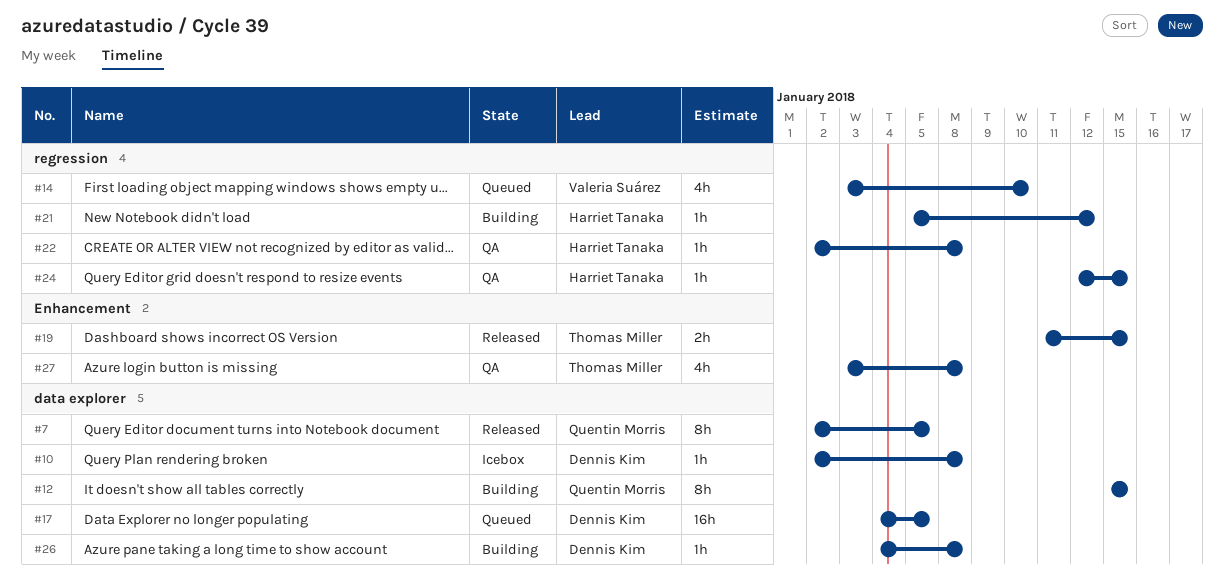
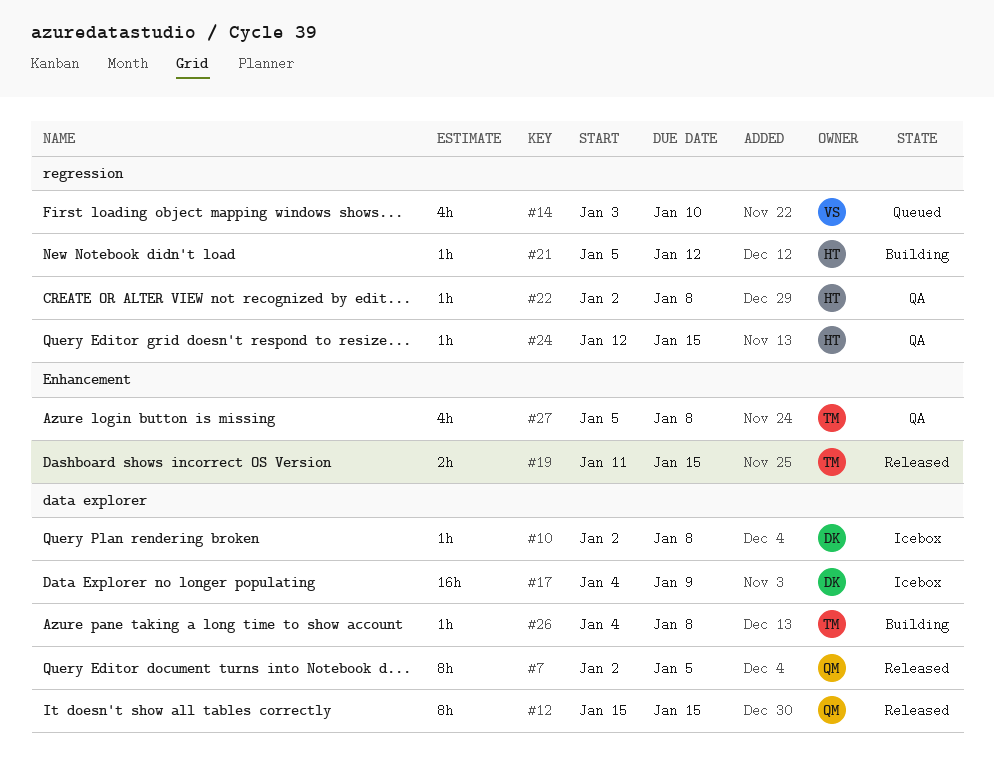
#12, status: Building -> Released
#17, status: Queued -> Icebox
#17, due: Jan 5 -> Jan 9
#26, owner: Dennis Kim -> Thomas Miller
#27, start: Jan 3 -> Jan 5

